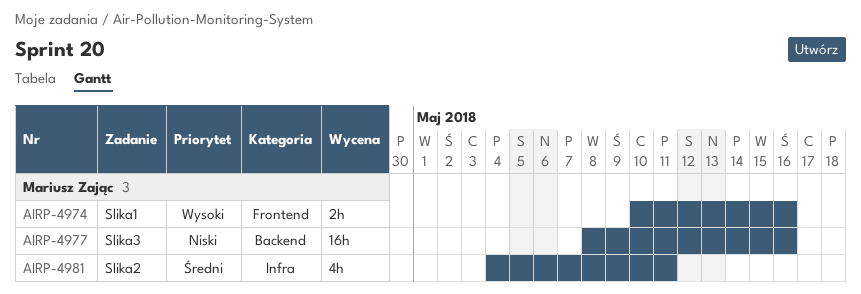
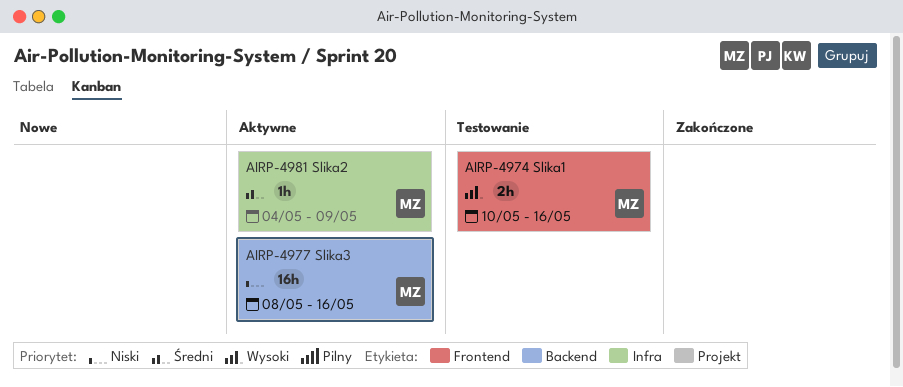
AIRP-4981, estimate: 4h -> 1h
AIRP-4981, due: May 11 -> May 9

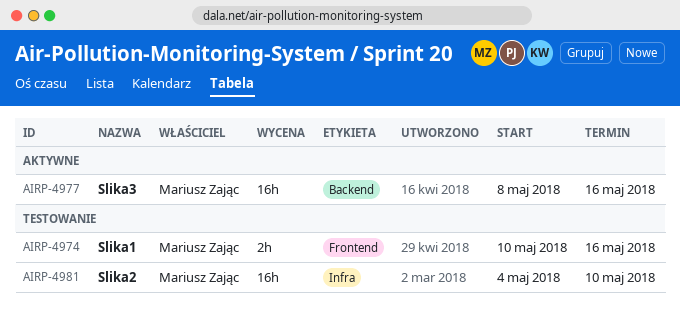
AIRP-4981, status: Aktywne -> Testowanie
AIRP-4981, estimate: 1h -> 16h
AIRP-4981, due: May 9 -> May 10

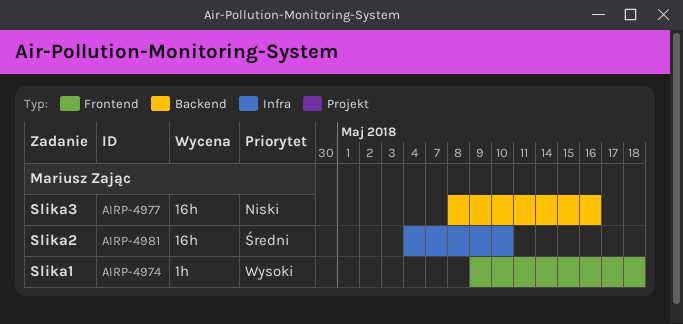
AIRP-4974, estimate: 2h -> 1h
AIRP-4974, start: May 10 -> May 9
AIRP-4974, due: May 16 -> May 18

